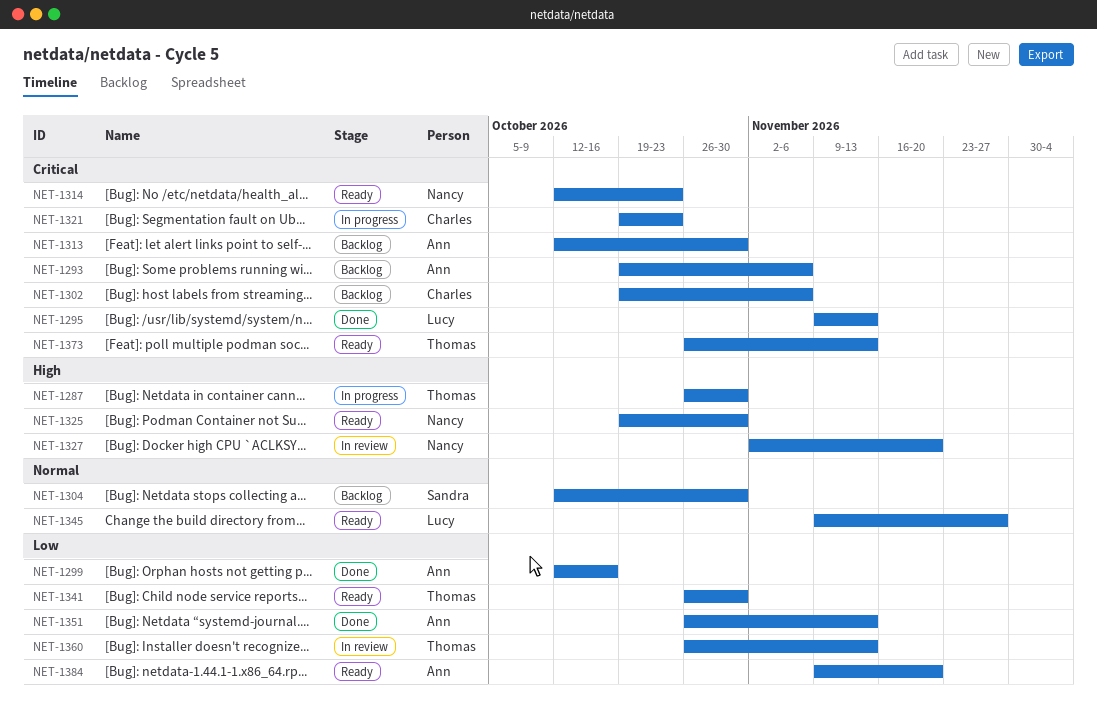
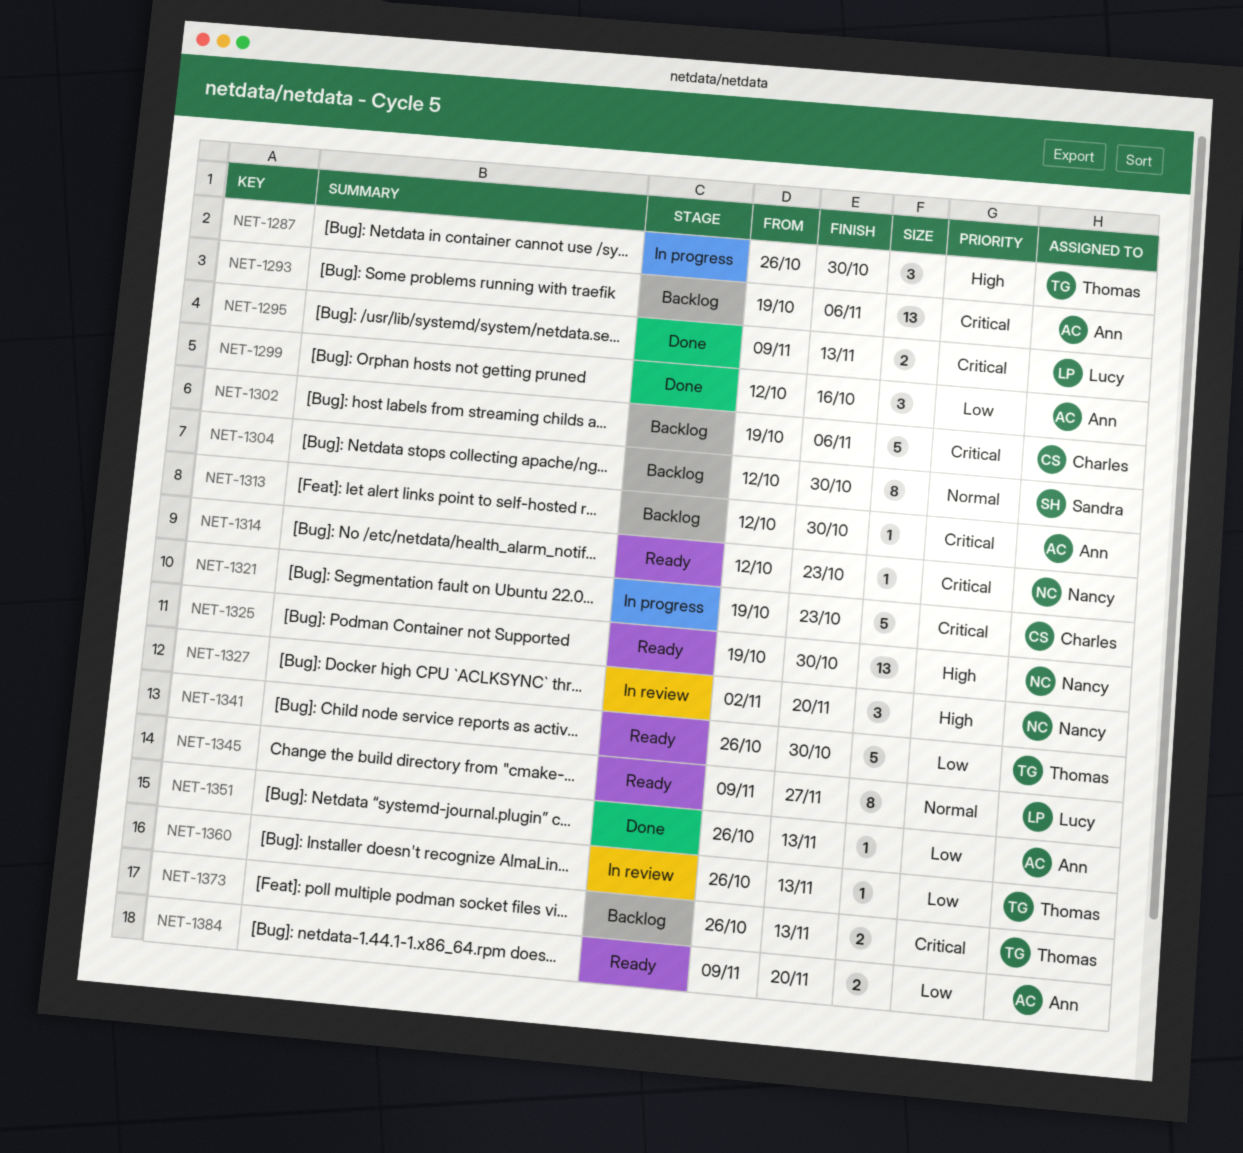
NET-1373, status: Ready -> Backlog

